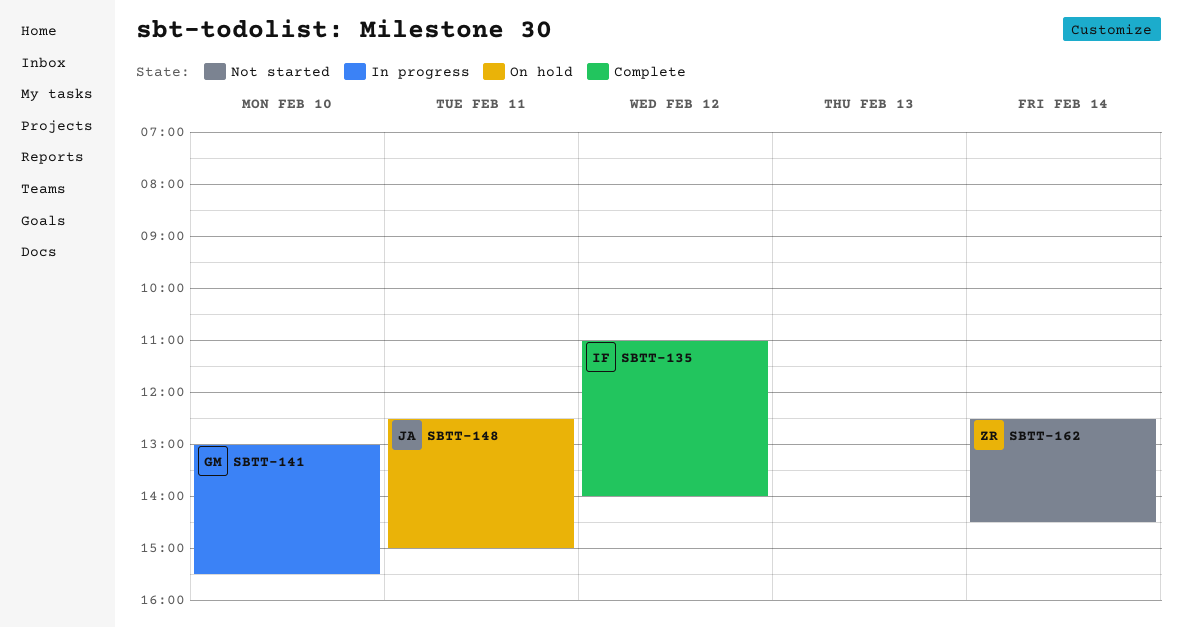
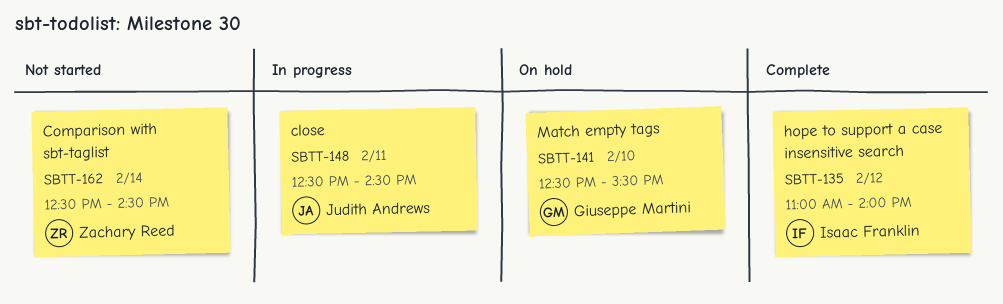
SBTT-141, status: In progress -> On hold
SBTT-141, begins: 13:00 -> 12:30
SBTT-148, status: On hold -> In progress
SBTT-148, ends: 15:00 -> 14:30

